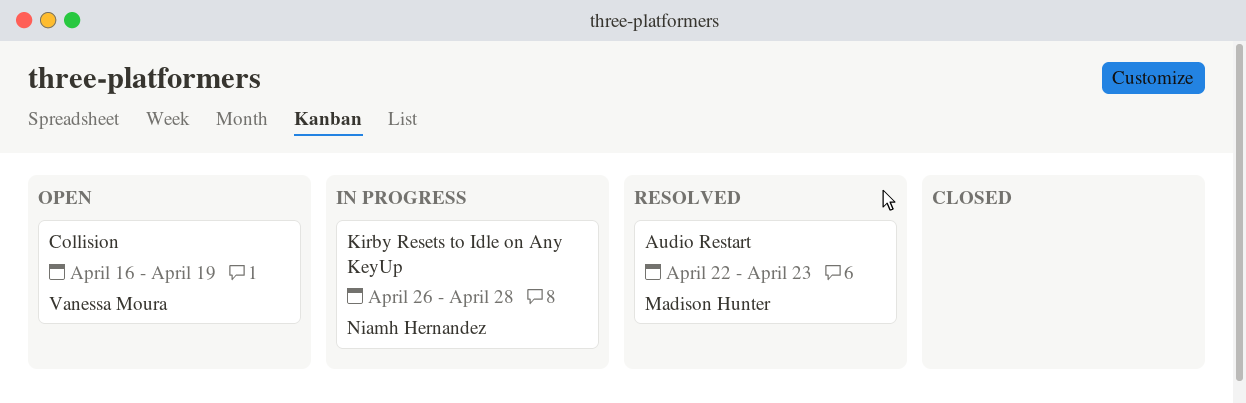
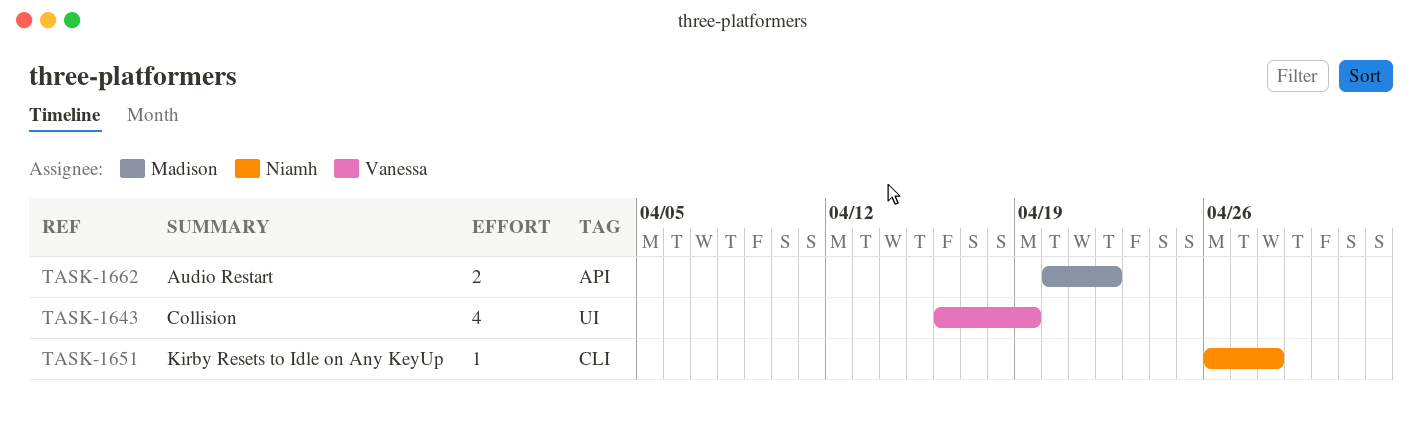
Audio Restart, start: Apr 22 -> Apr 20
Audio Restart, due: Apr 23 -> Apr 22

